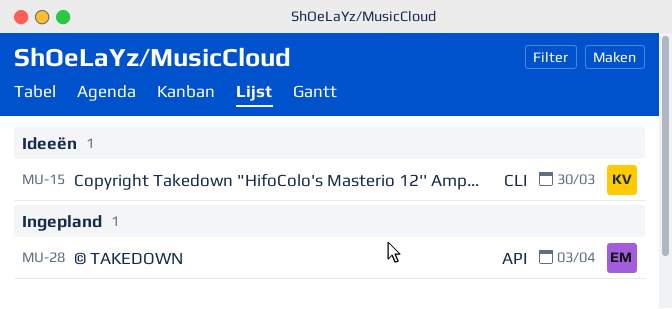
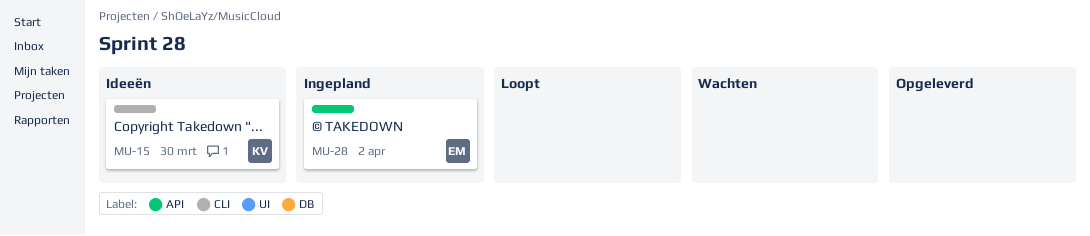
MU-28, due: Apr 3 -> Apr 2

